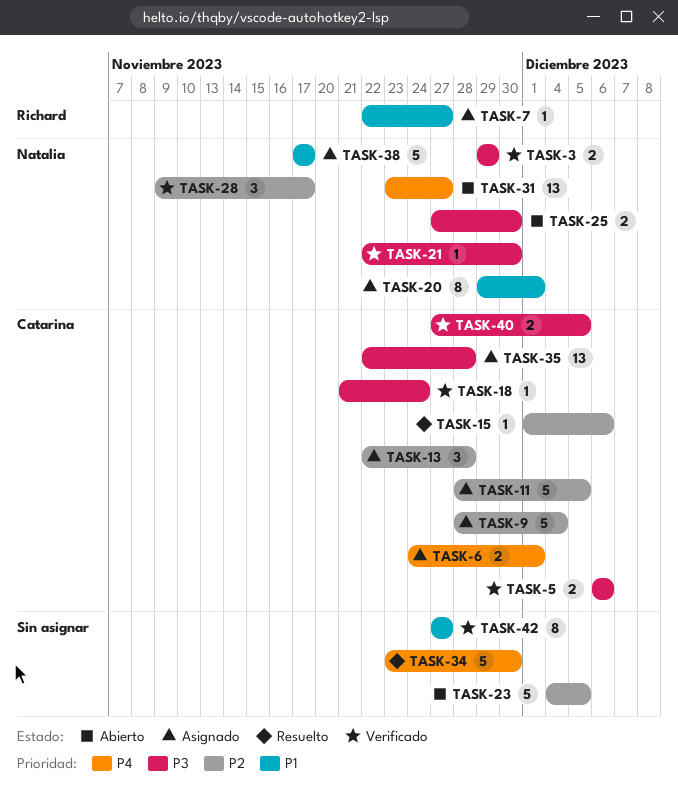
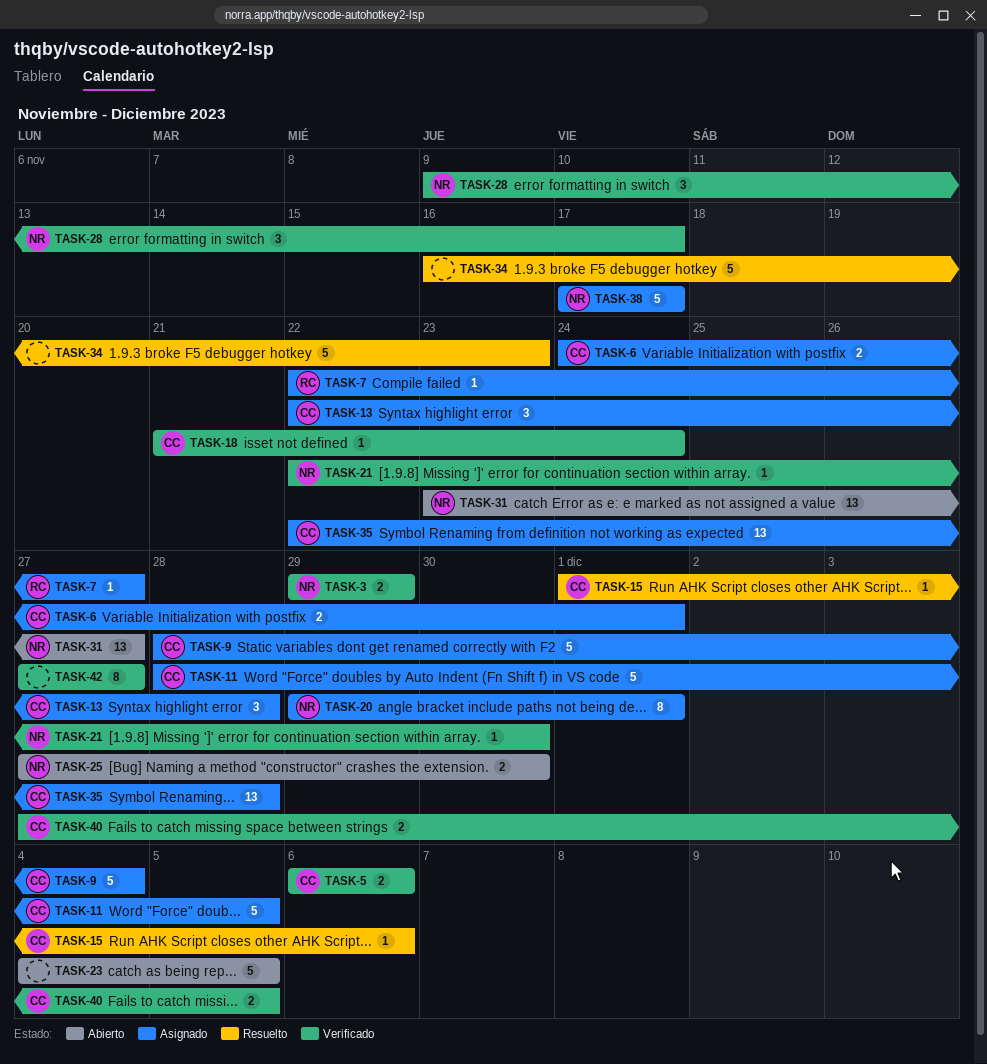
TASK-34, start: Nov 23 -> Nov 16
TASK-34, due: Nov 30 -> Nov 23

